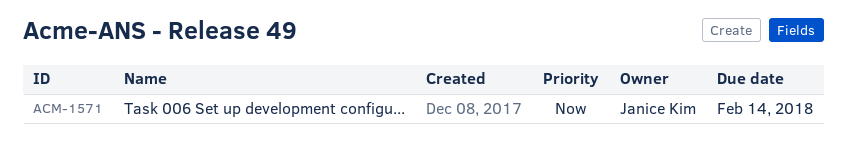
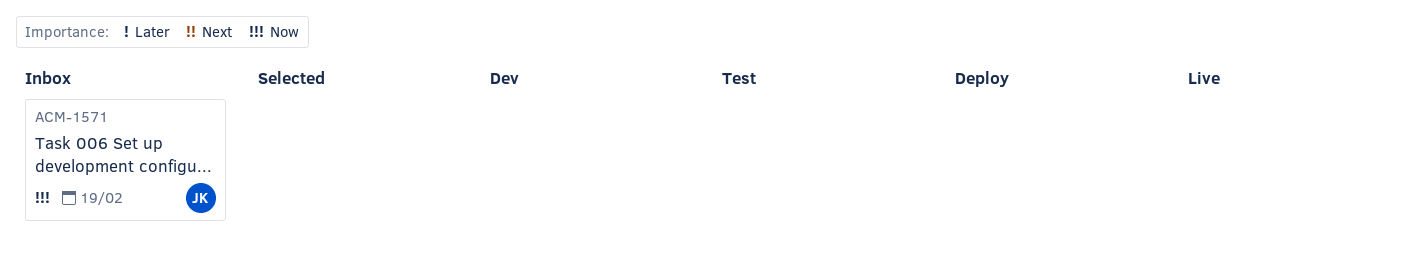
ACM-1571, due: Feb 14 -> Feb 19

